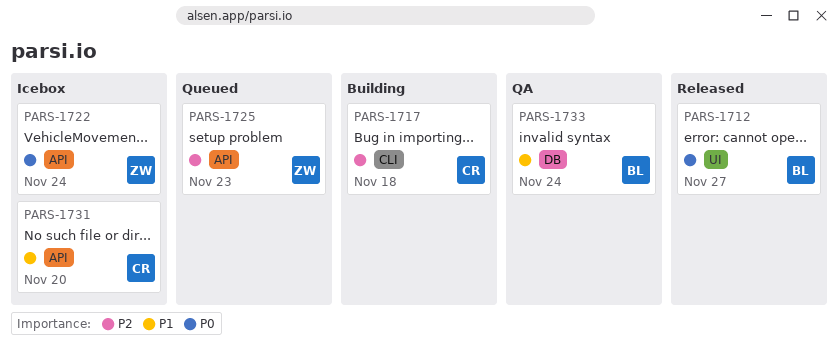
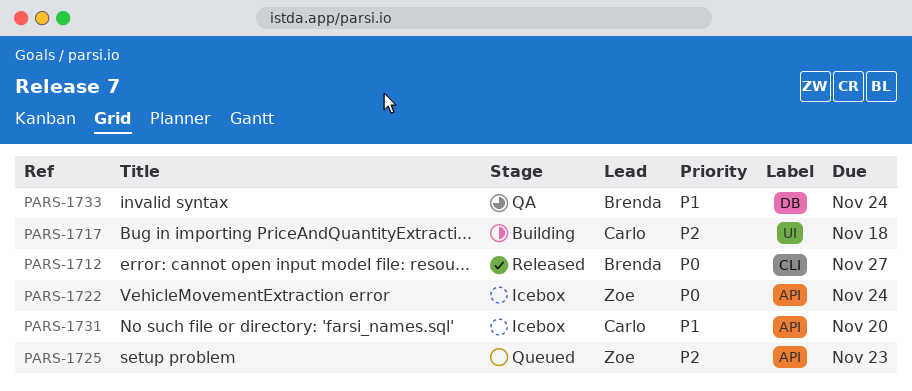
PARS-1712, label: UI -> CLI
PARS-1717, label: CLI -> UI

